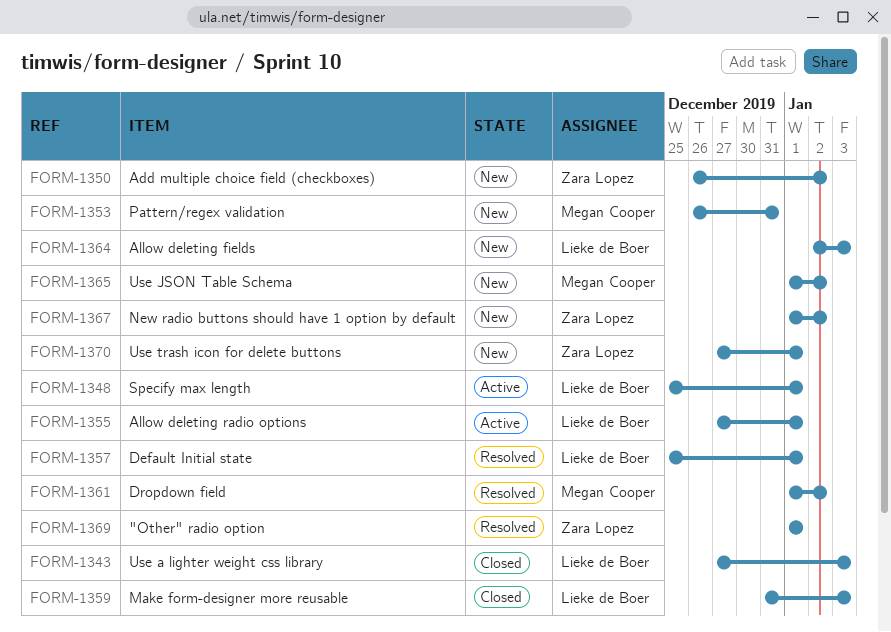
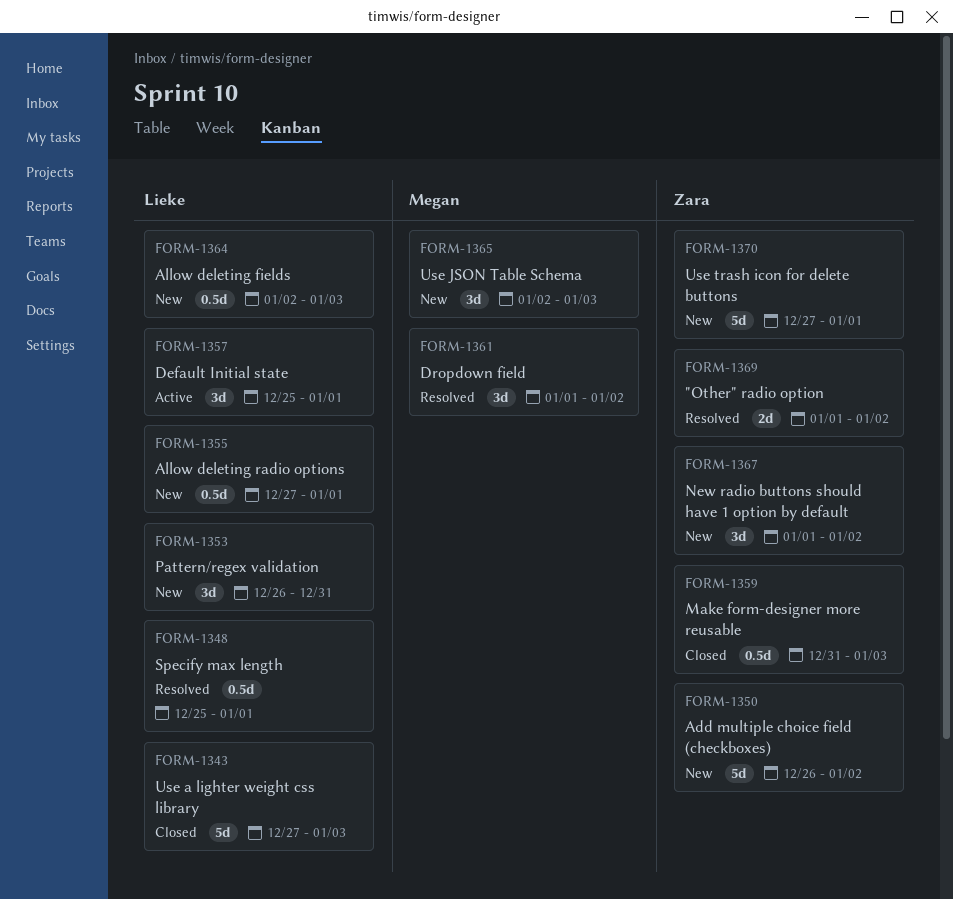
FORM-1348, status: Active -> Resolved
FORM-1353, owner: Megan Cooper -> Lieke de Boer
FORM-1355, status: Active -> New
FORM-1357, status: Resolved -> Active
FORM-1359, owner: Lieke de Boer -> Zara Lopez
FORM-1365, start: Jan 1 -> Jan 2
FORM-1365, due: Jan 2 -> Jan 3
FORM-1369, due: Jan 1 -> Jan 2

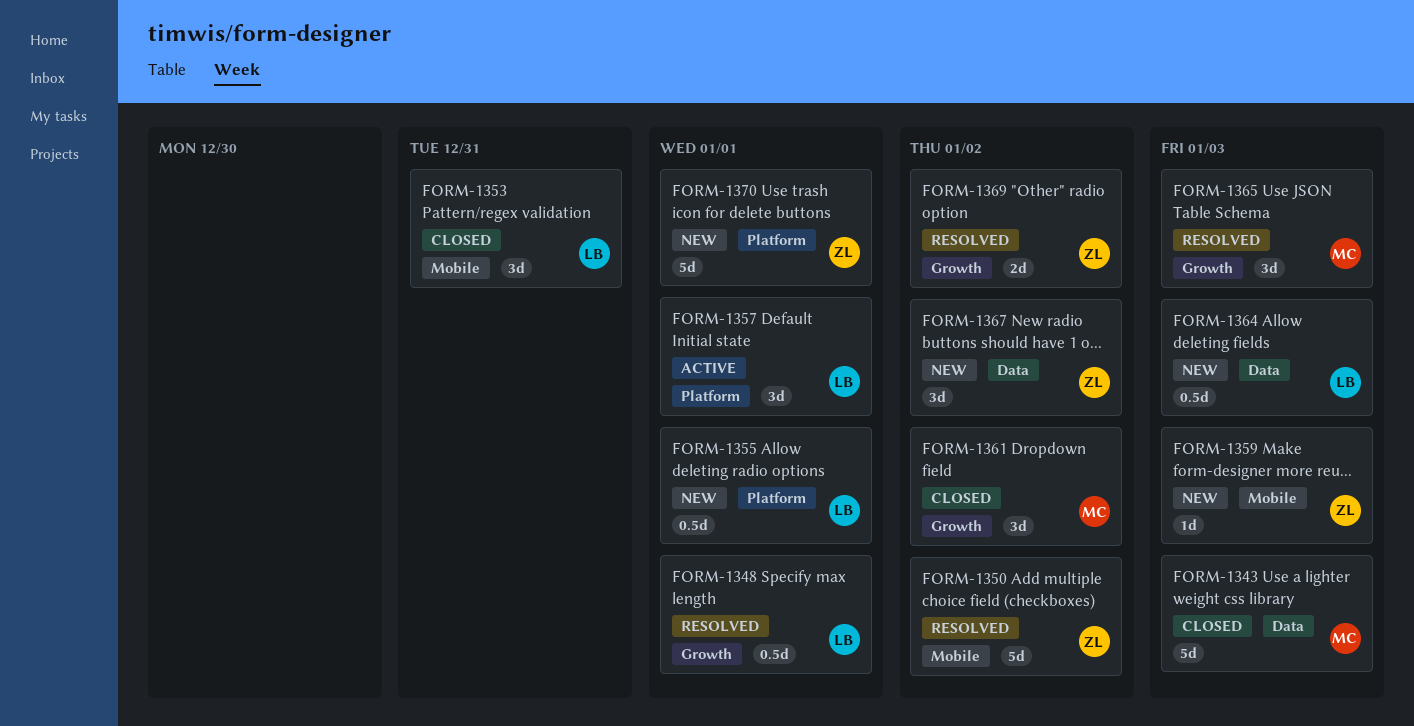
FORM-1343, owner: Lieke -> Megan
FORM-1350, status: New -> Resolved
FORM-1353, status: New -> Closed
FORM-1359, status: Closed -> New
FORM-1359, estimate: 0.5d -> 1d
FORM-1361, status: Resolved -> Closed
FORM-1365, status: New -> Resolved

